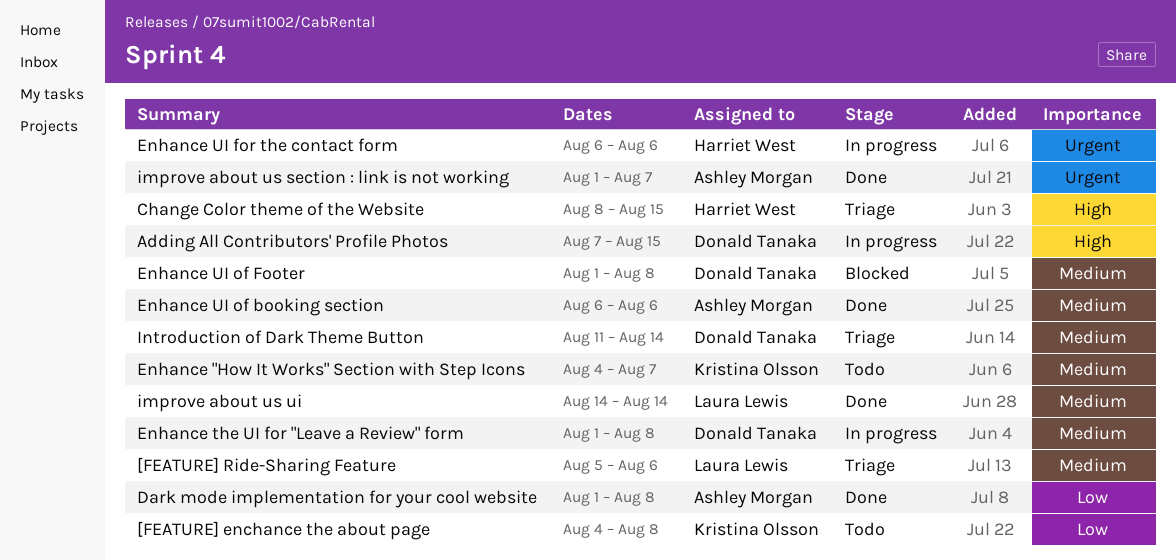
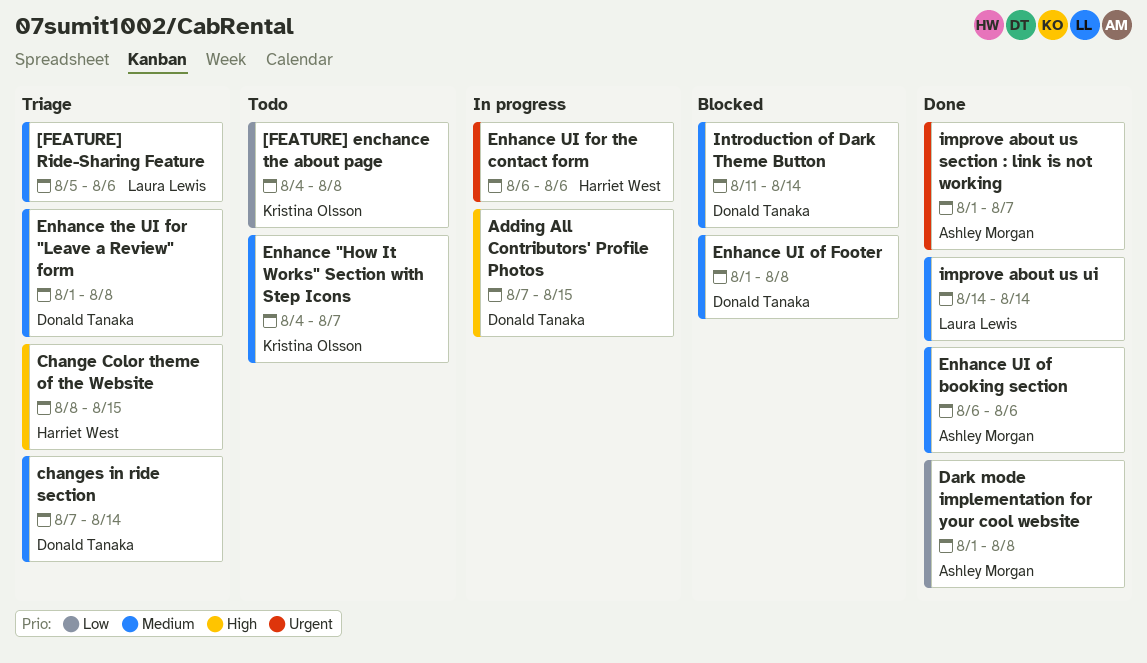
changes in ride section: none -> present
Enhance the UI for "Leave a Review" form, status: In progress -> Triage
Introduction of Dark Theme Button, status: Triage -> Blocked

